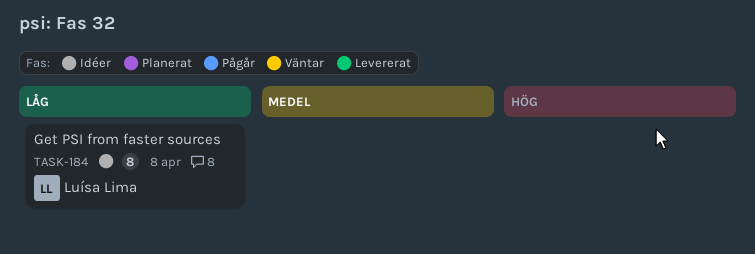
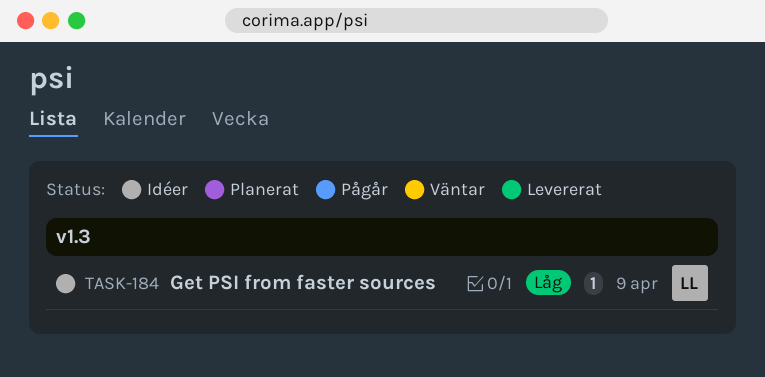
TASK-184, estimate: 8 -> 1
TASK-184, due: Apr 8 -> Apr 9

